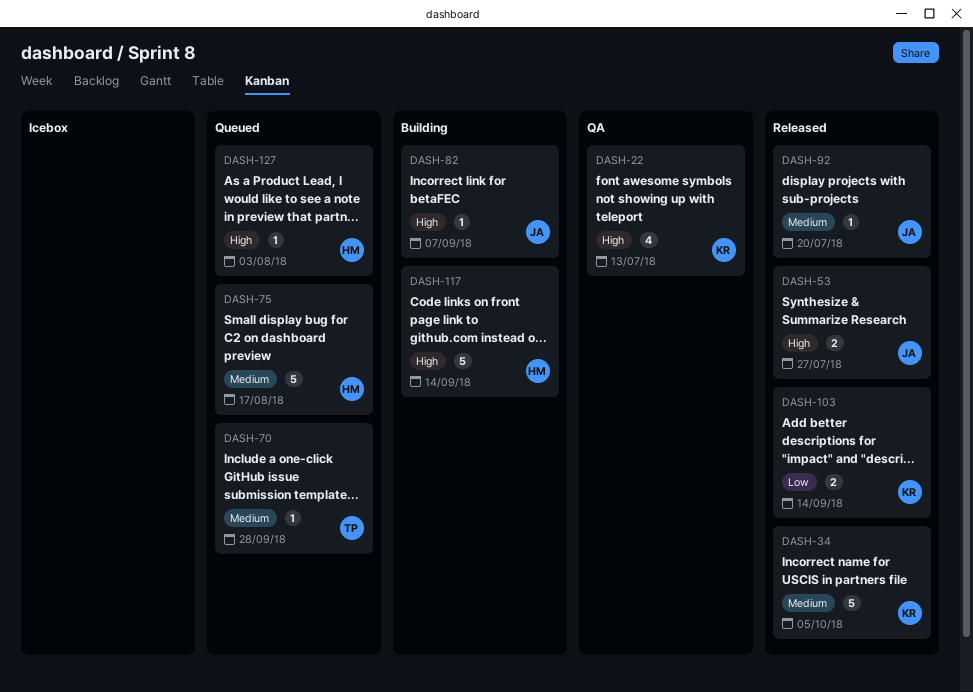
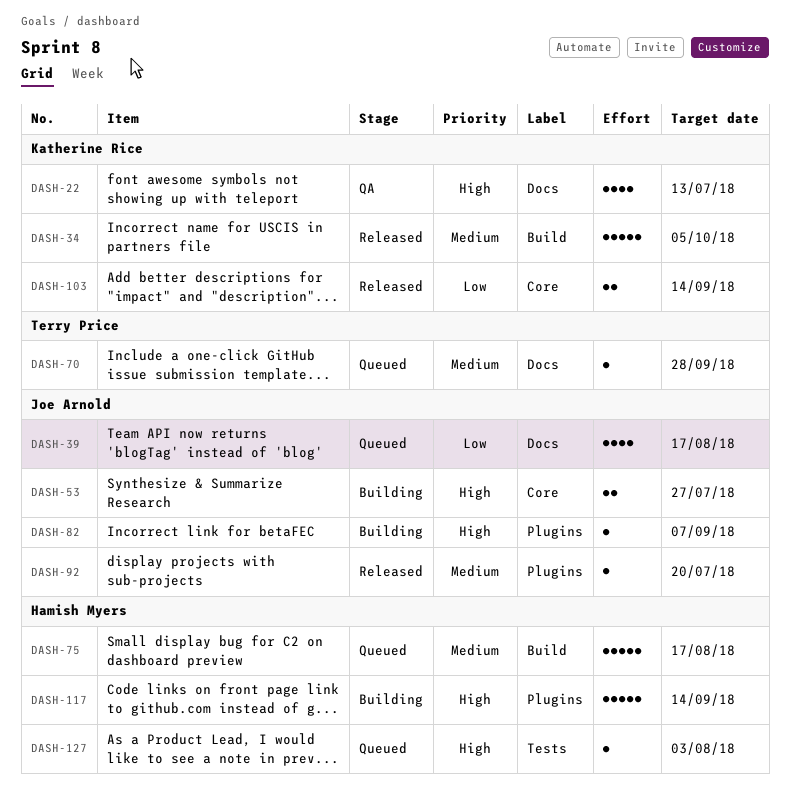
DASH-39: none -> present
DASH-53, status: Released -> Building

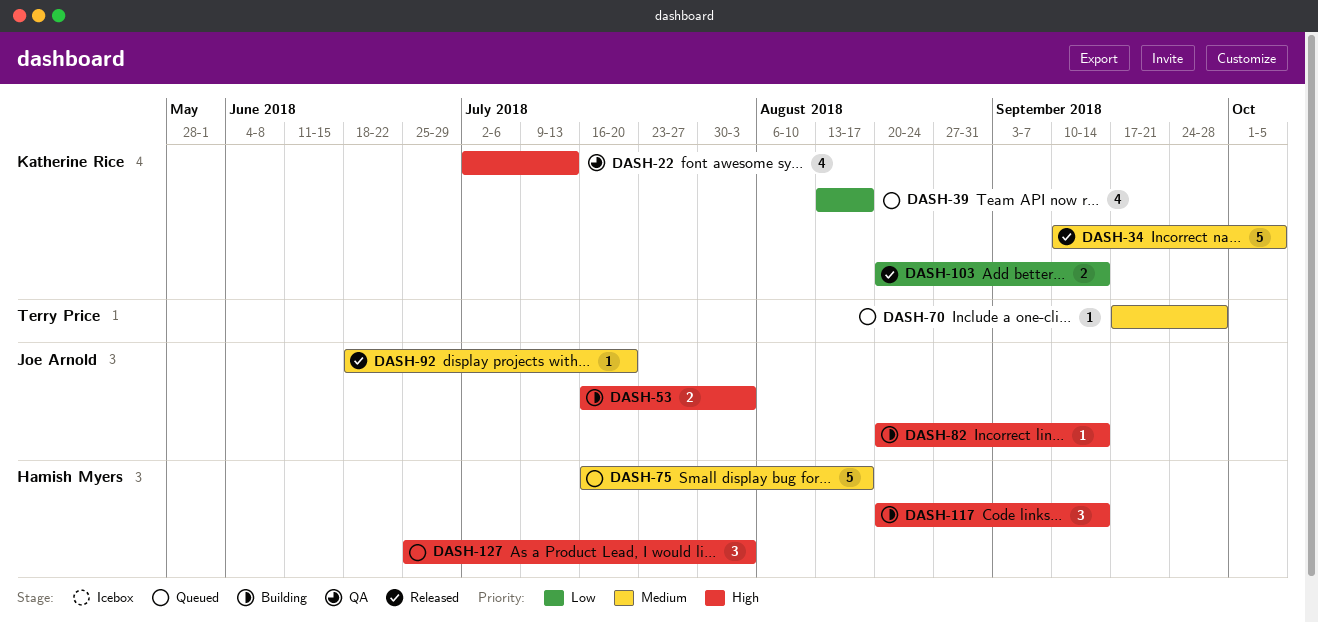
DASH-39, owner: Joe Arnold -> Katherine Rice
DASH-53, due: Jul 27 -> Aug 3
DASH-82, due: Sep 7 -> Sep 14
DASH-117, estimate: 5 -> 3
DASH-127, estimate: 1 -> 3

